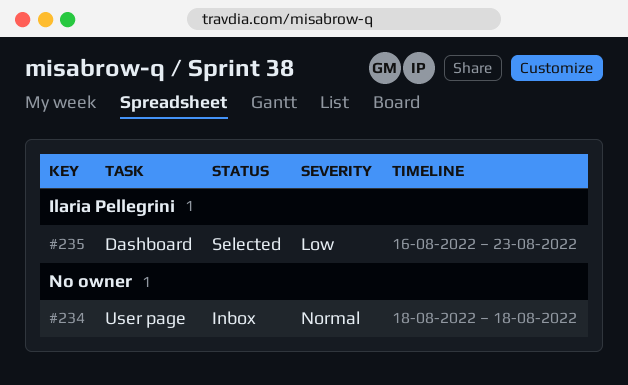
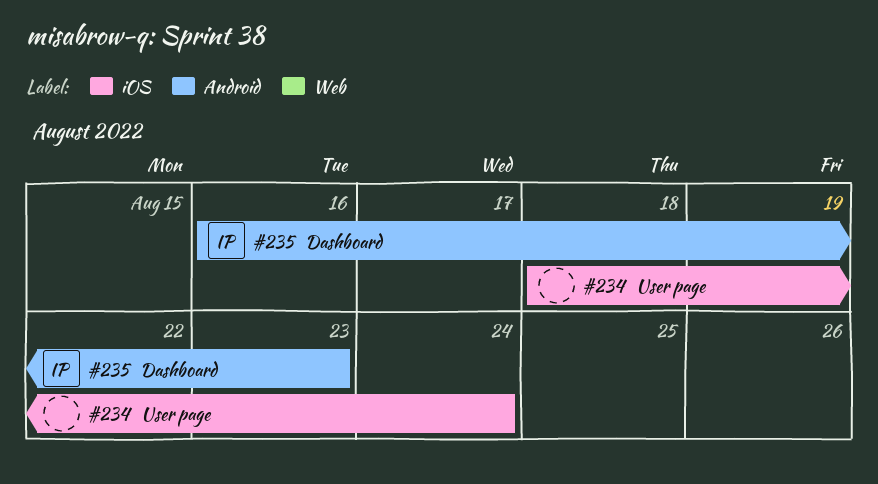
#234, due: Aug 18 -> Aug 24

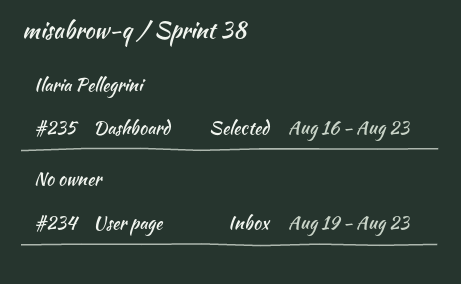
#234, start: Aug 18 -> Aug 19
#234, due: Aug 24 -> Aug 23

